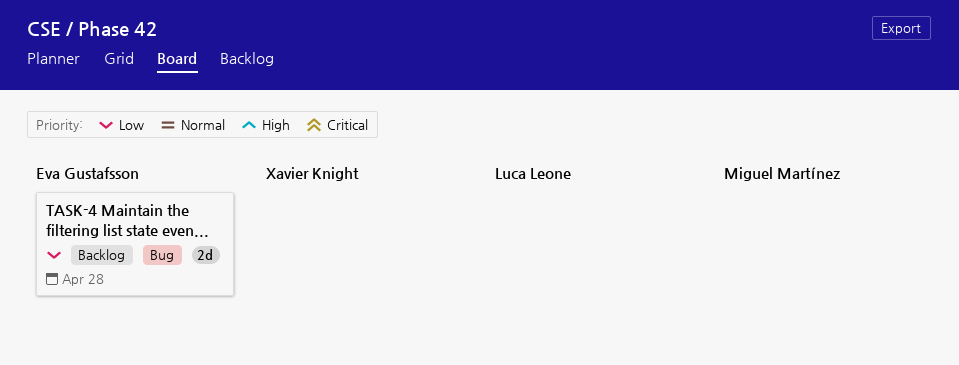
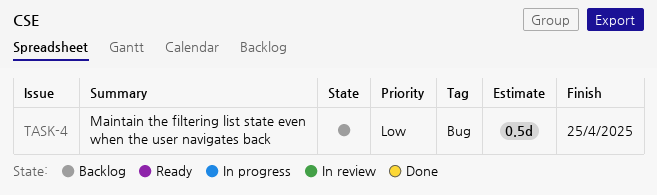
TASK-4, estimate: 2d -> 0.5d
TASK-4, due: Apr 28 -> Apr 25

